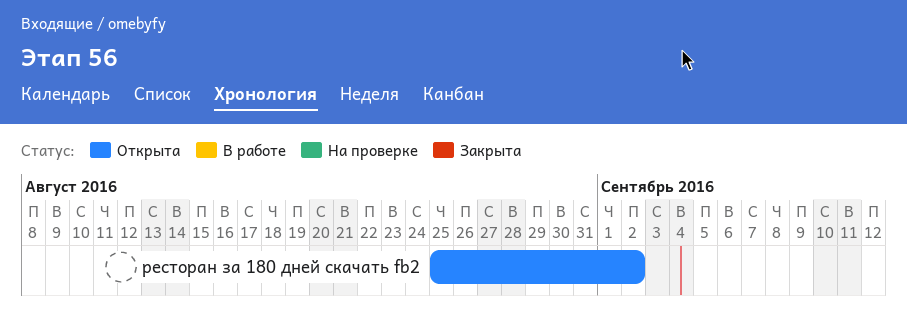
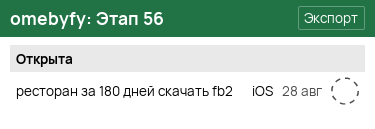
ресторан за 180 дней скачать fb2, due: Sep 2 -> Aug 28

